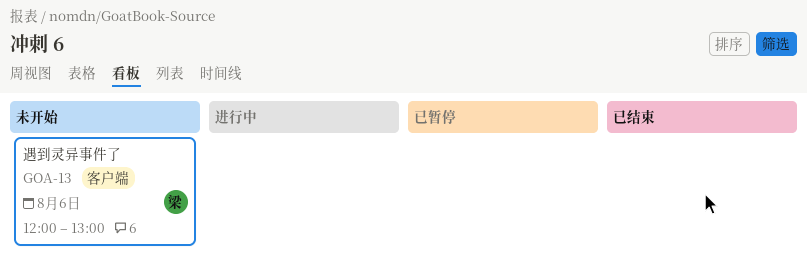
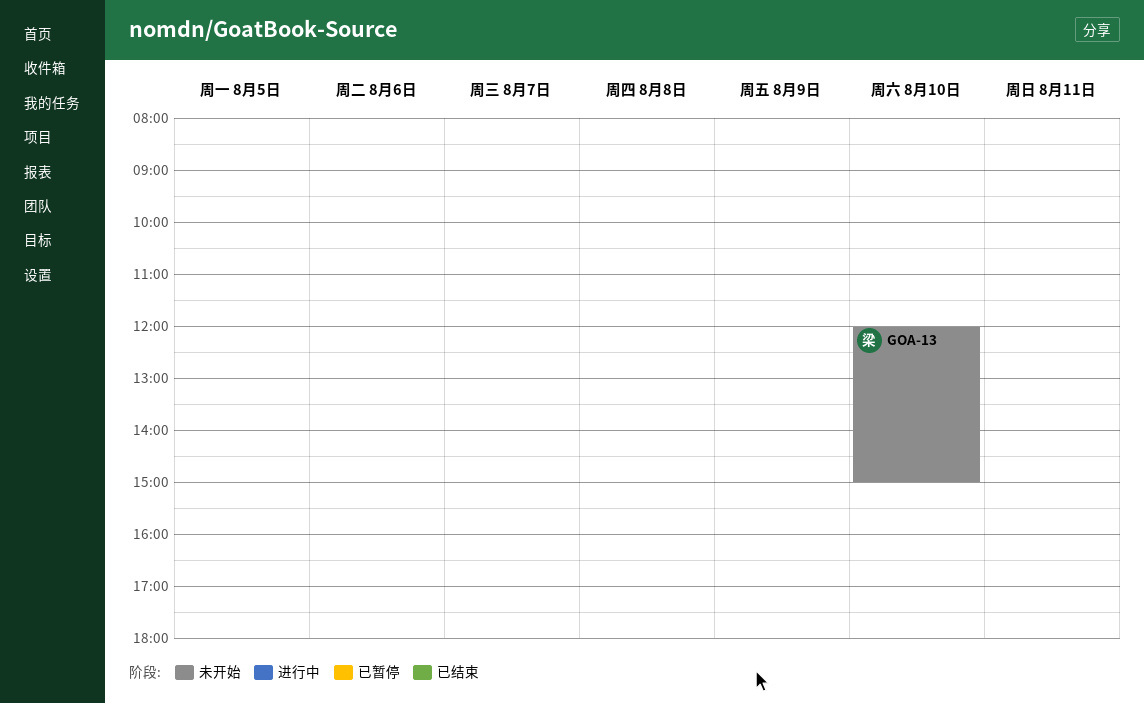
GOA-13, day: Aug 6 -> Aug 10
GOA-13, ends: 13:00 -> 15:00

